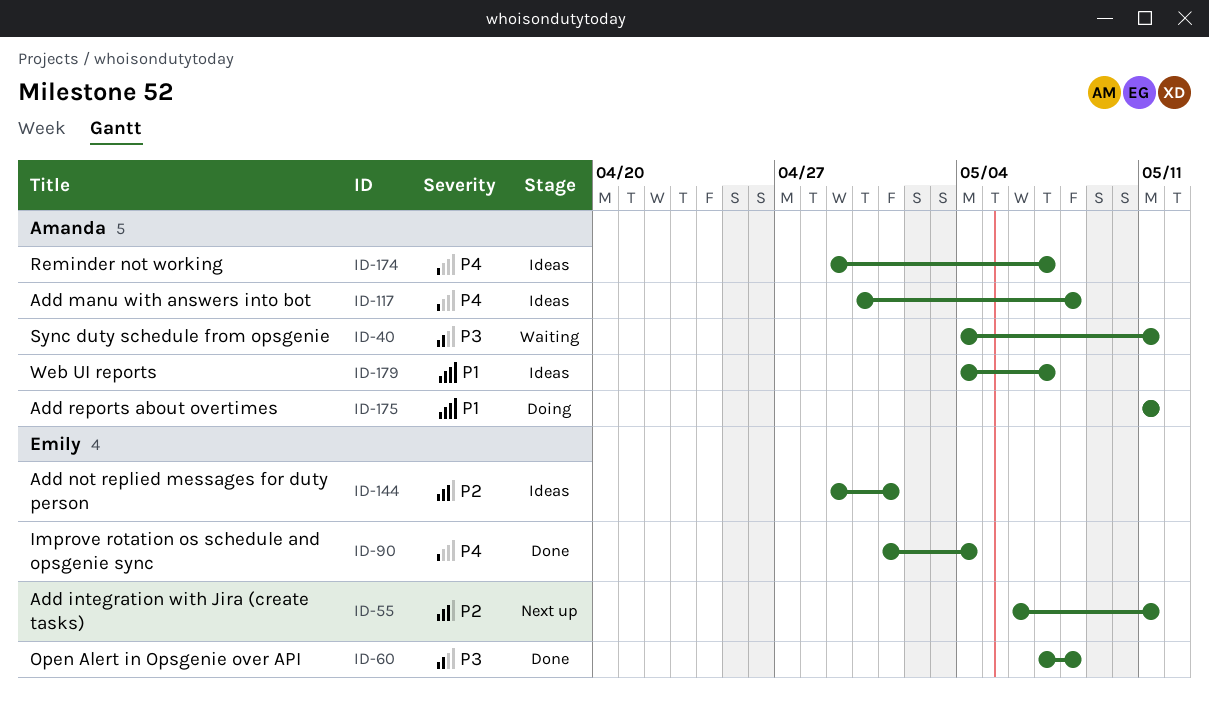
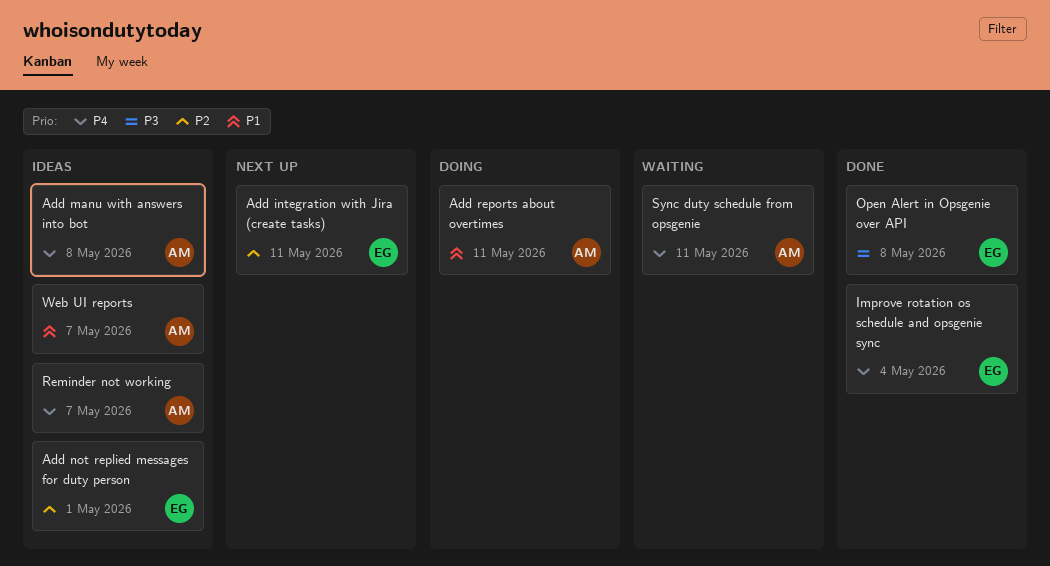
Sync duty schedule from opsgenie, priority: P3 -> P4

